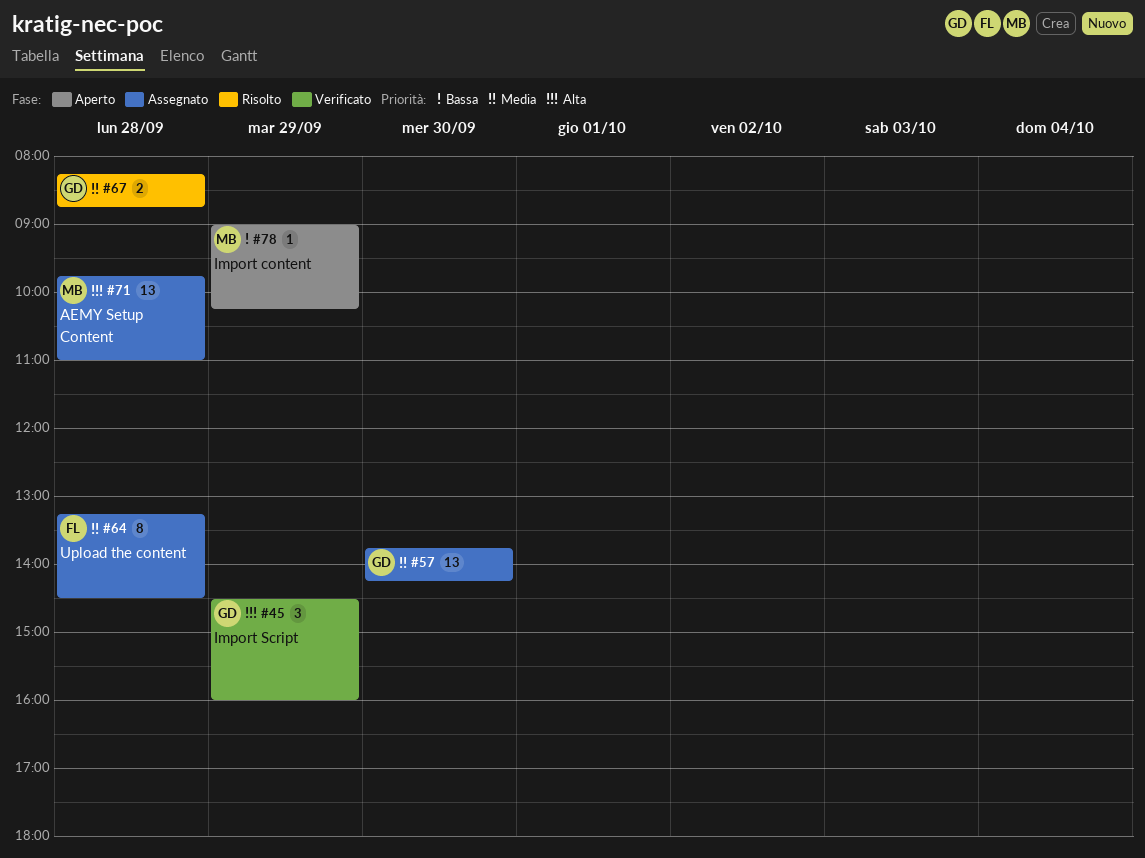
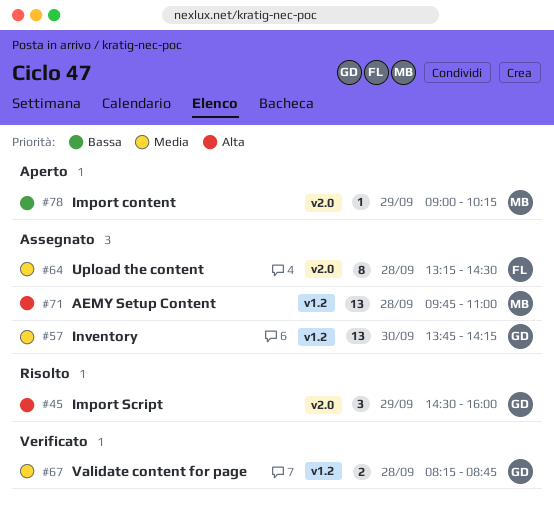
#45, status: Verificato -> Risolto
#67, status: Risolto -> Verificato

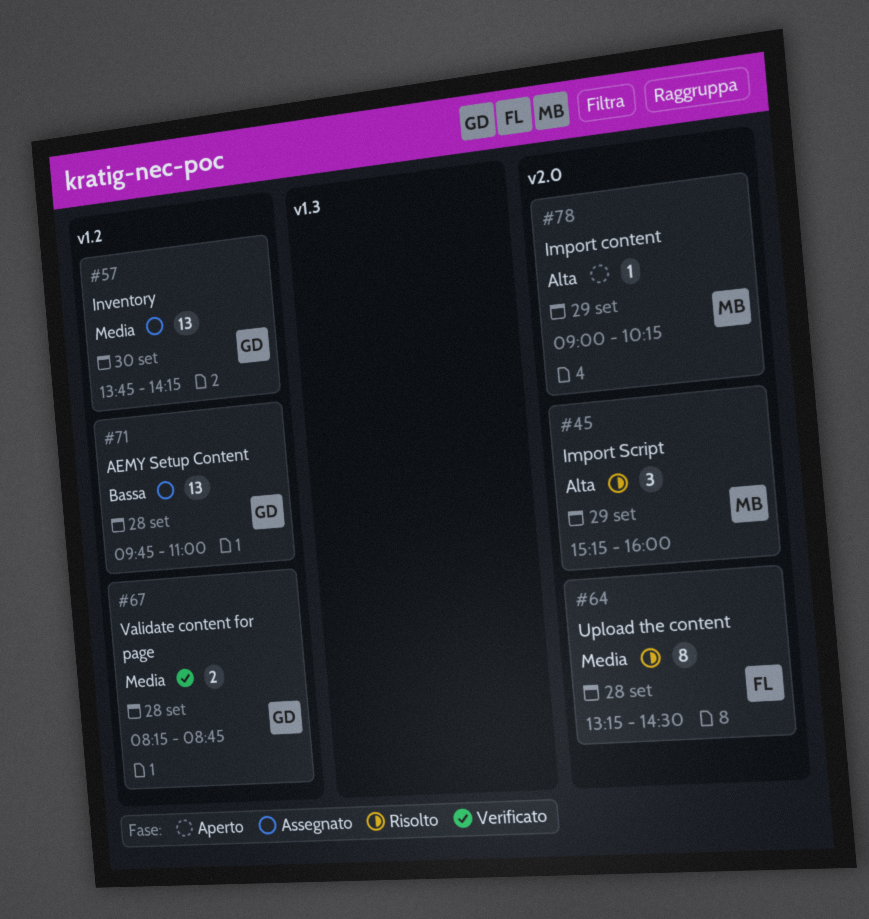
#45, owner: GD -> MB
#45, begins: 14:30 -> 15:15
#64, status: Assegnato -> Risolto
#71, owner: MB -> GD
#71, priority: Alta -> Bassa
#78, priority: Bassa -> Alta

